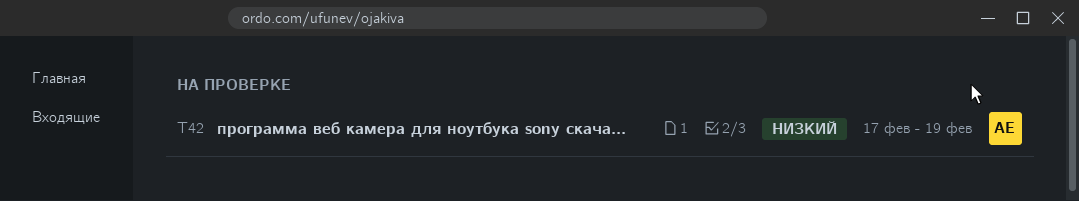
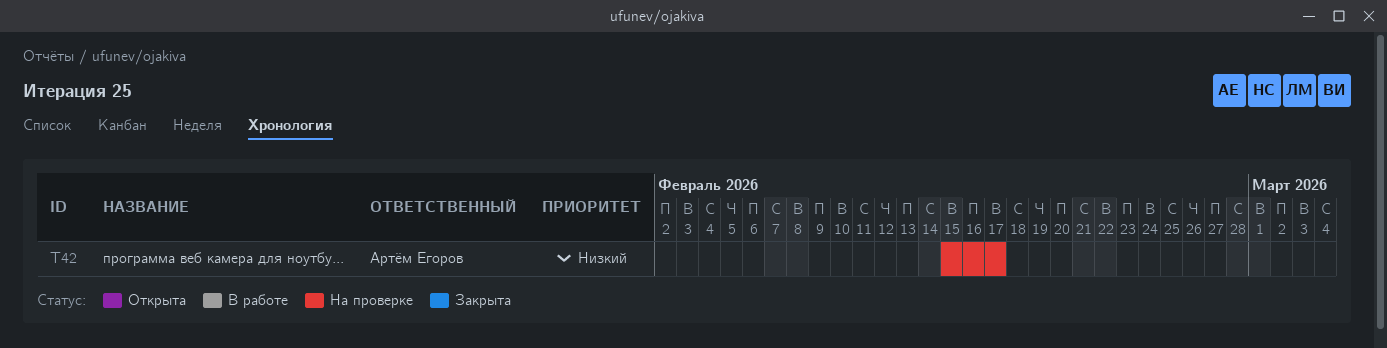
T42, start: Feb 17 -> Feb 15
T42, due: Feb 19 -> Feb 17

